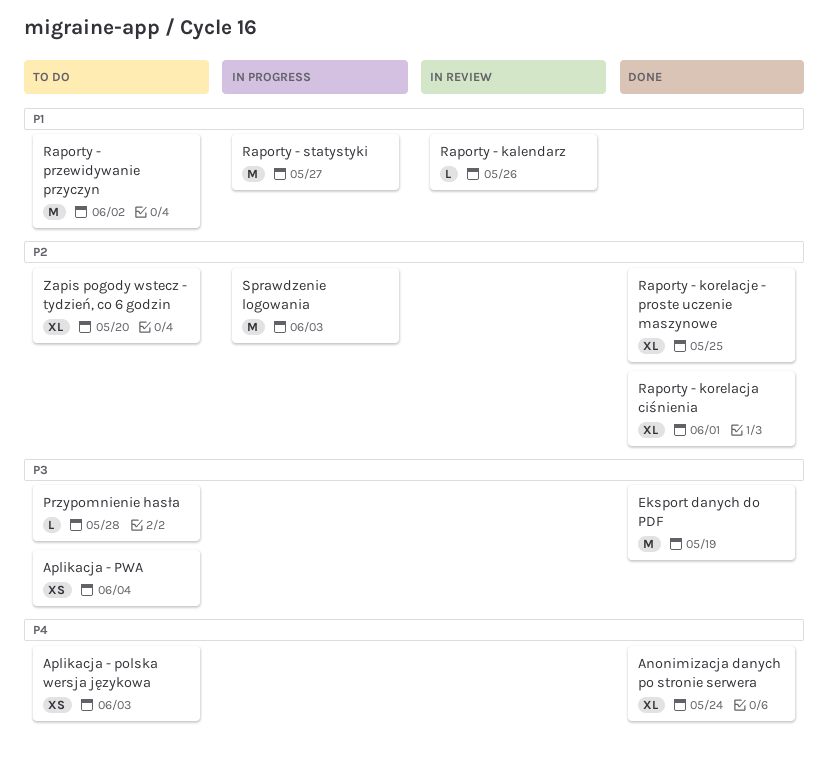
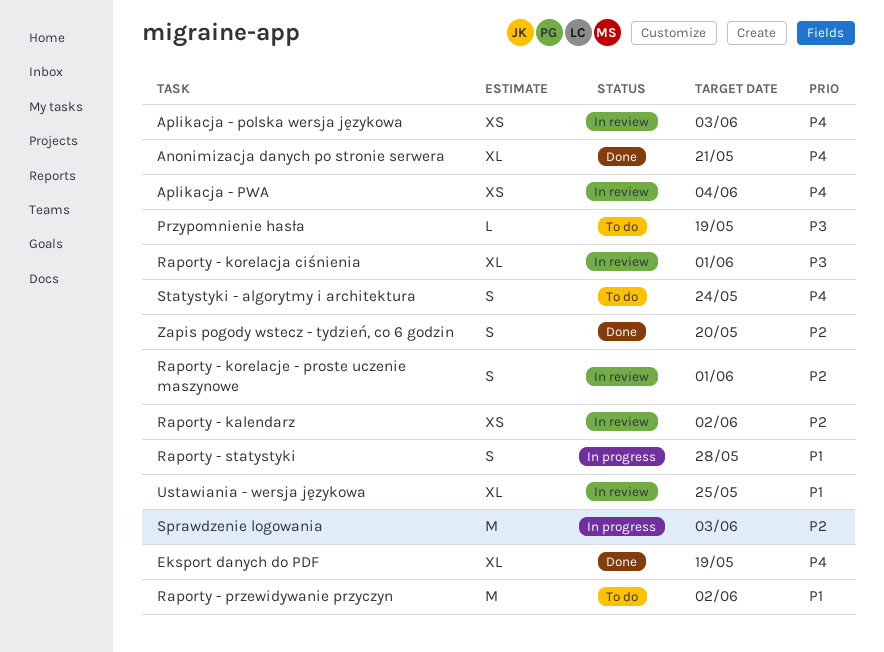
Anonimizacja danych po stronie serwera, due: May 24 -> May 21
Aplikacja - polska wersja językowa, status: To do -> In review
Aplikacja - PWA, status: To do -> In review
Aplikacja - PWA, priority: P3 -> P4
Eksport danych do PDF, priority: P3 -> P4
Eksport danych do PDF, estimate: M -> XL
Przypomnienie hasła, due: May 28 -> May 19
Raporty - kalendarz, priority: P1 -> P2
Raporty - kalendarz, estimate: L -> XS
Raporty - kalendarz, due: May 26 -> Jun 2
Raporty - korelacja ciśnienia, status: Done -> In review
Raporty - korelacja ciśnienia, priority: P2 -> P3
Raporty - korelacje - proste uczenie maszynowe, status: Done -> In review
Raporty - korelacje - proste uczenie maszynowe, estimate: XL -> S
Raporty - korelacje - proste uczenie maszynowe, due: May 25 -> Jun 1
Raporty - statystyki, estimate: M -> S
Raporty - statystyki, due: May 27 -> May 28
Statystyki - algorytmy i architektura: none -> present
Ustawiania - wersja językowa: none -> present
Zapis pogody wstecz - tydzień, co 6 godzin, status: To do -> Done
Zapis pogody wstecz - tydzień, co 6 godzin, estimate: XL -> S

